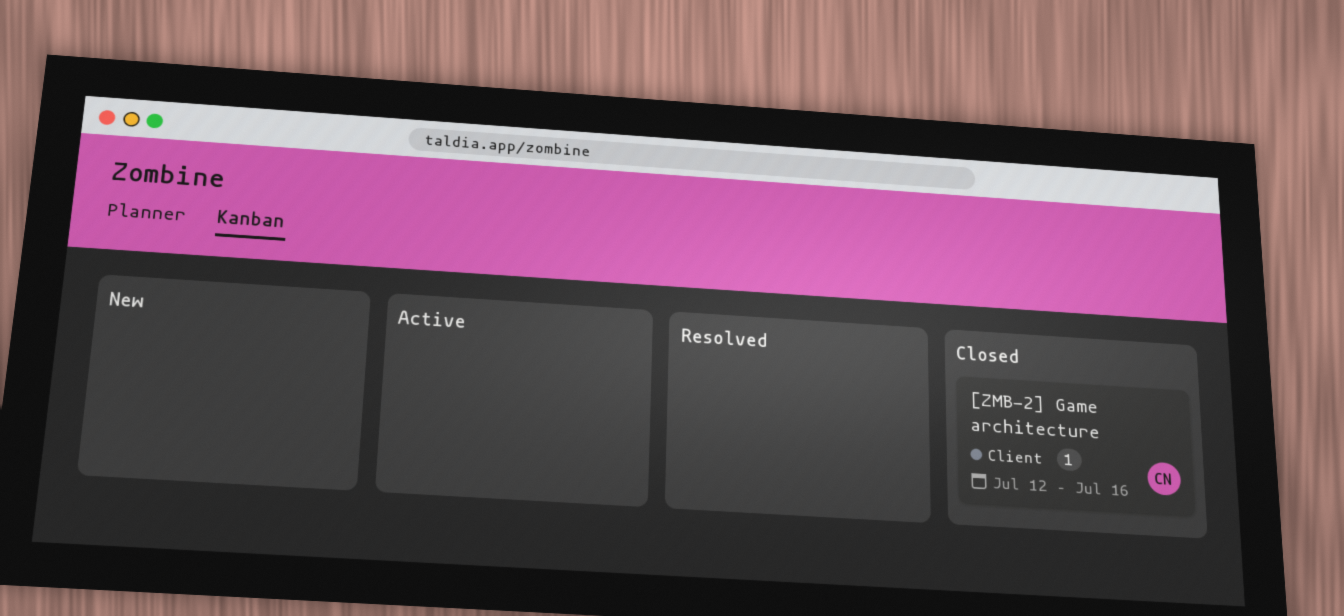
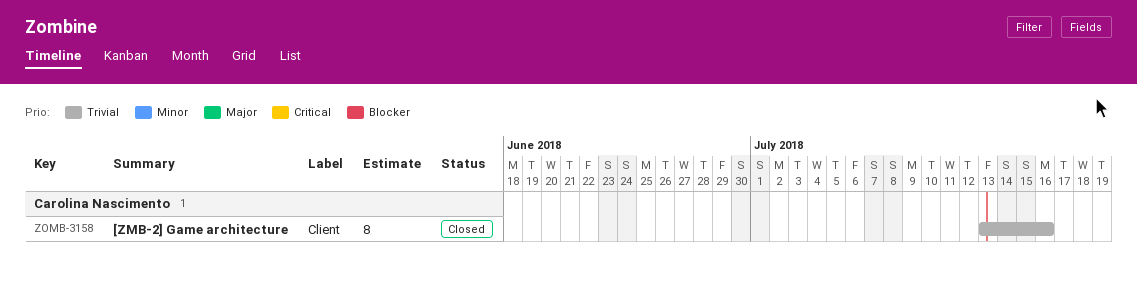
[ZMB-2] Game architecture, estimate: 1 -> 8
[ZMB-2] Game architecture, start: Jul 12 -> Jul 13

